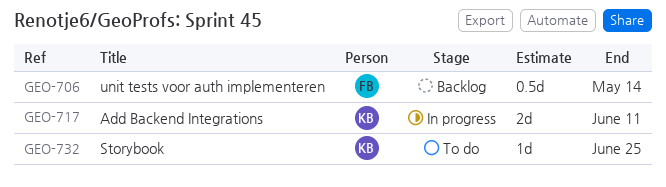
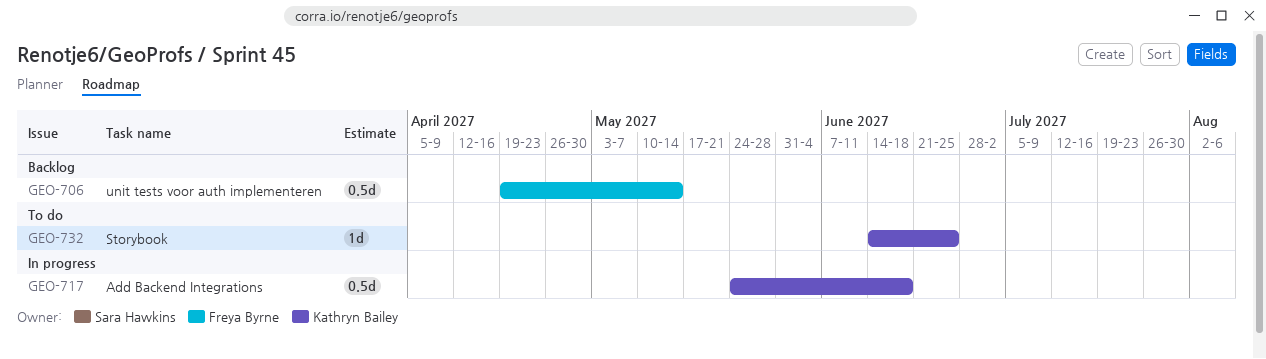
GEO-717, estimate: 2d -> 0.5d
GEO-717, due: Jun 11 -> Jun 18

